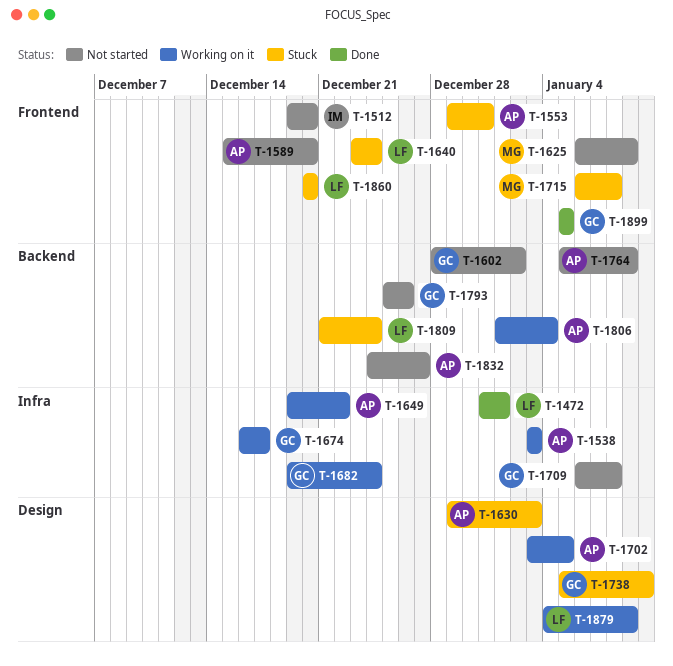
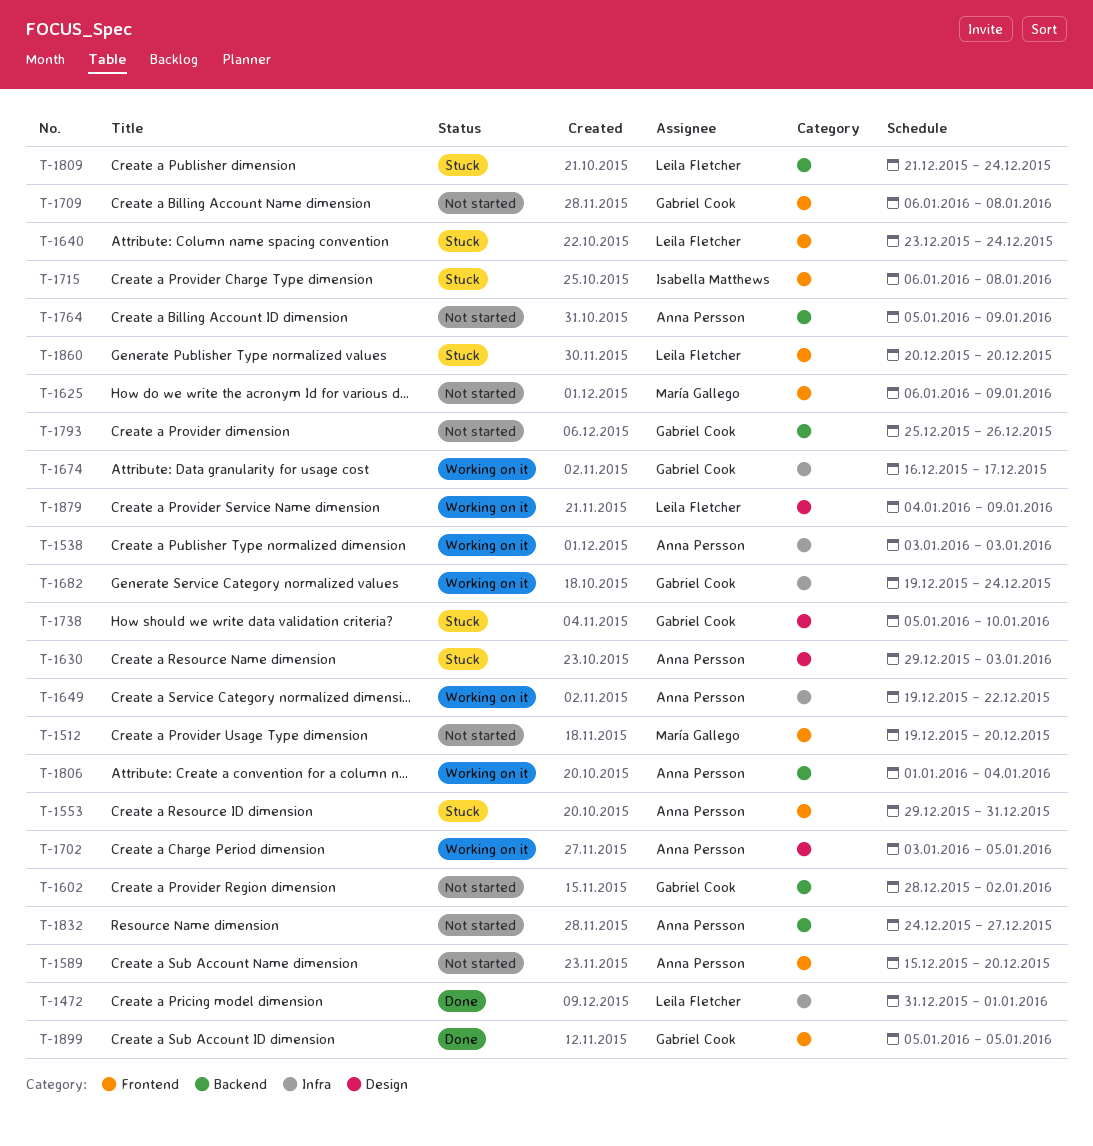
T-1512, owner: Isabella Matthews -> María Gallego
T-1709, label: Infra -> Frontend
T-1715, owner: María Gallego -> Isabella Matthews

